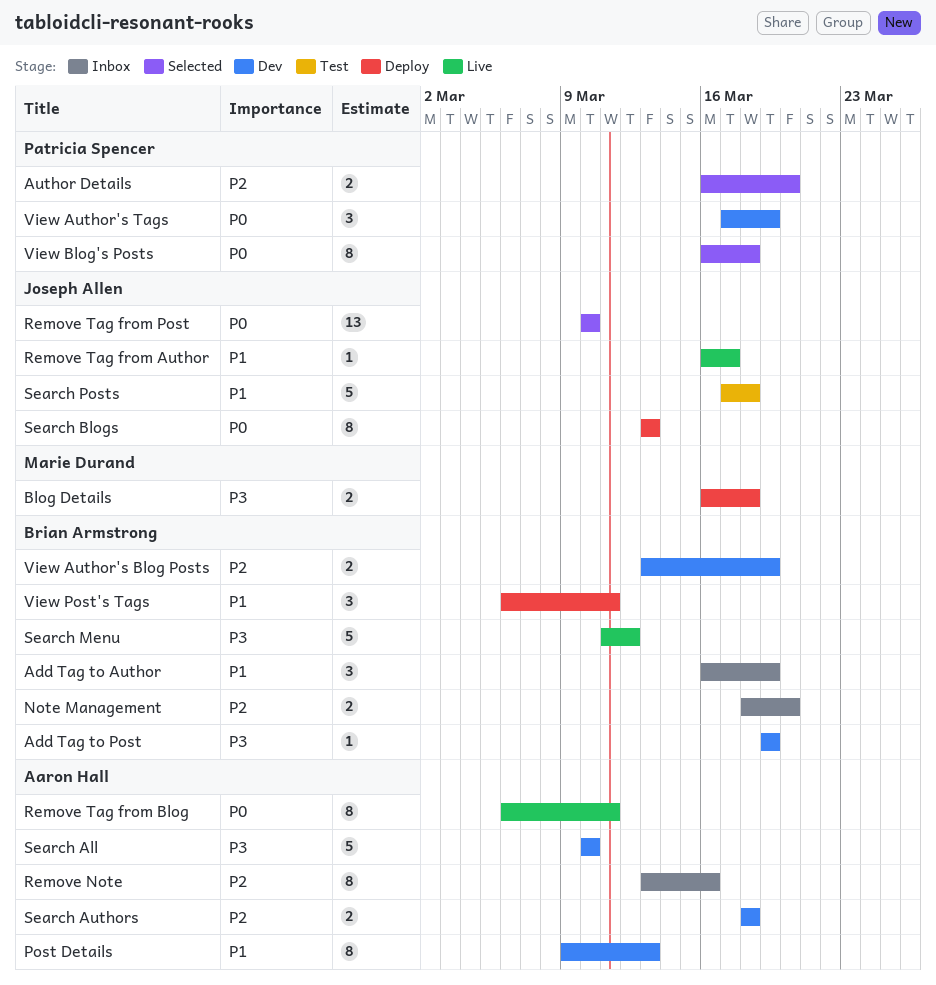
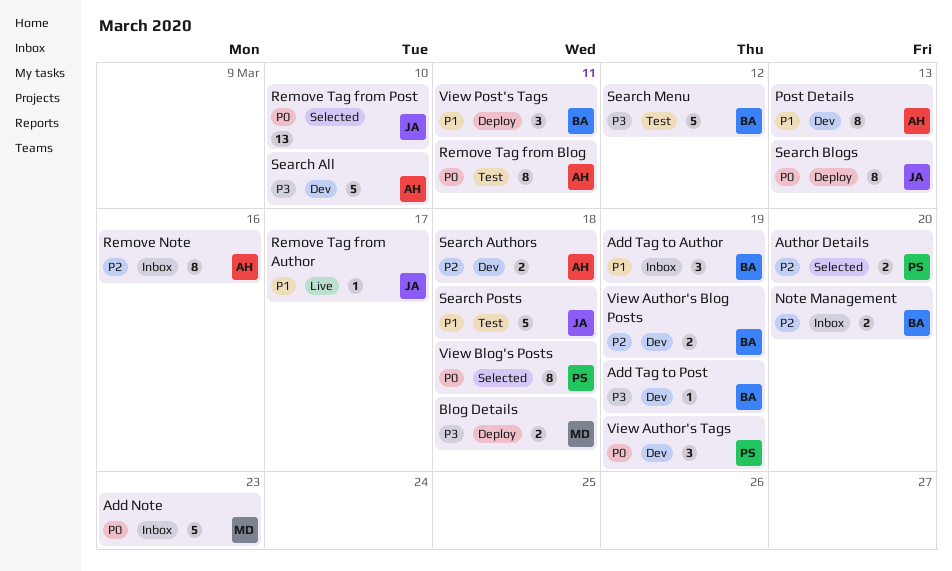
Add Note: none -> present
Remove Tag from Blog, status: Live -> Test
Search Menu, status: Live -> Test

